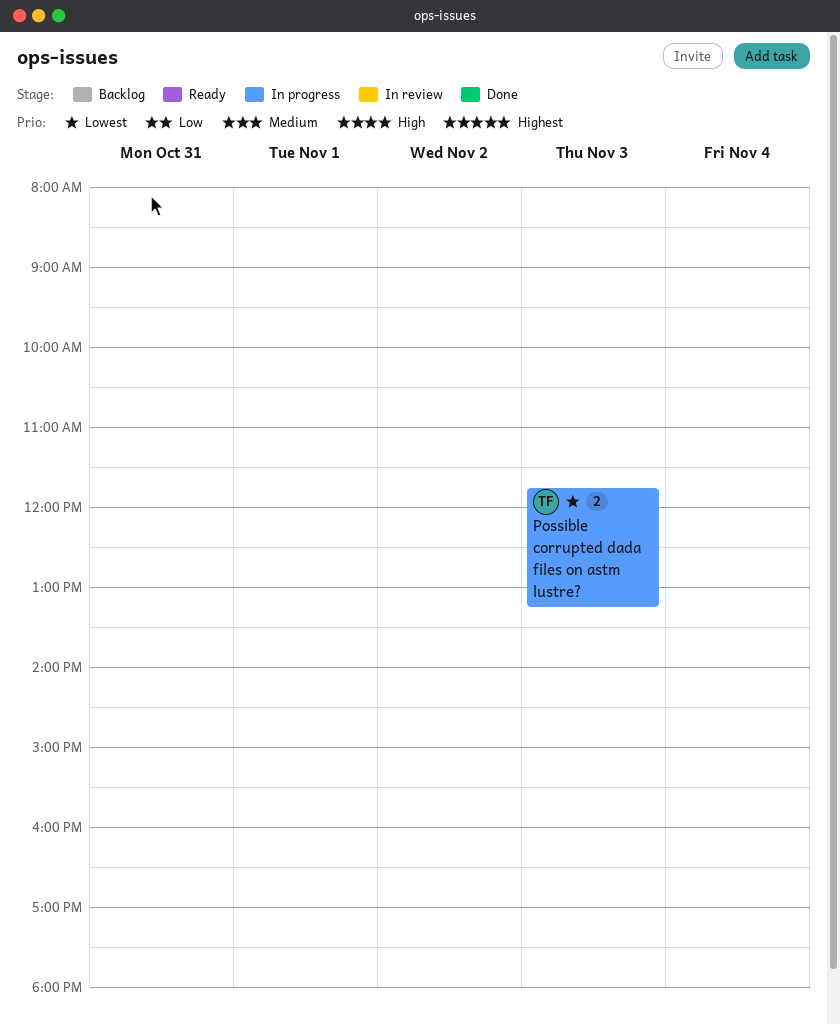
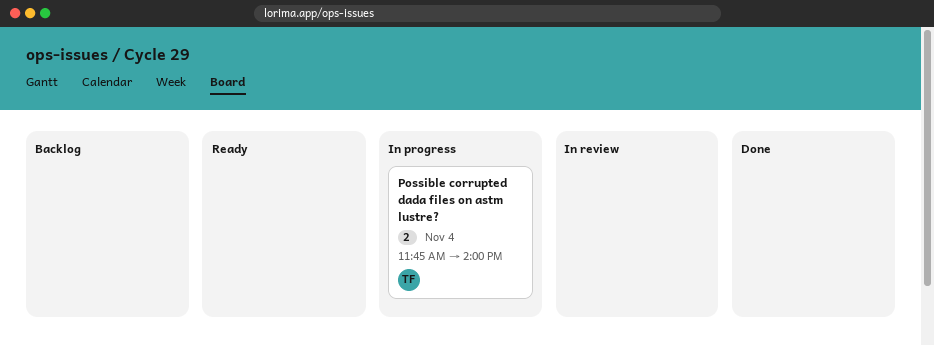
Possible corrupted dada files on astm lustre?, day: Nov 3 -> Nov 4
Possible corrupted dada files on astm lustre?, ends: 13:15 -> 14:00

